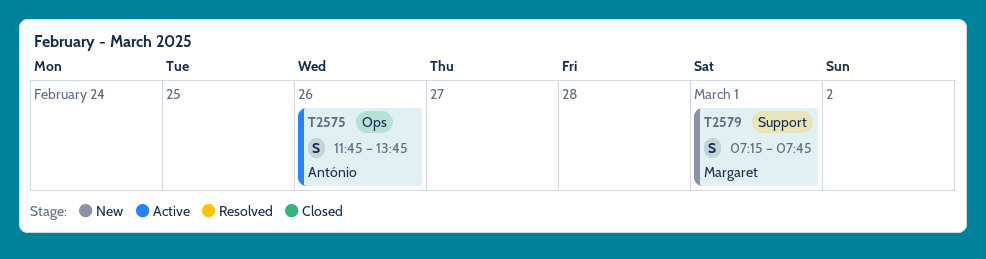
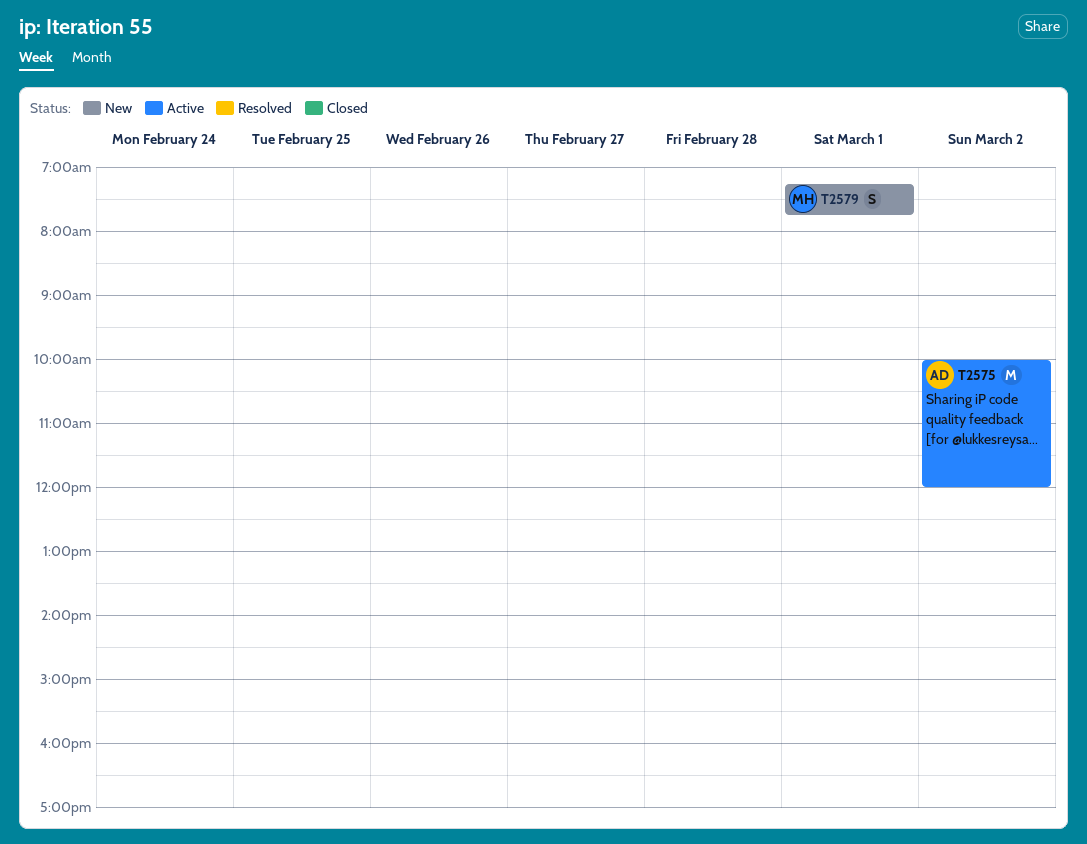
T2575, estimate: S -> M
T2575, day: Feb 26 -> Mar 2
T2575, begins: 11:45 -> 10:00
T2575, ends: 13:45 -> 12:00

